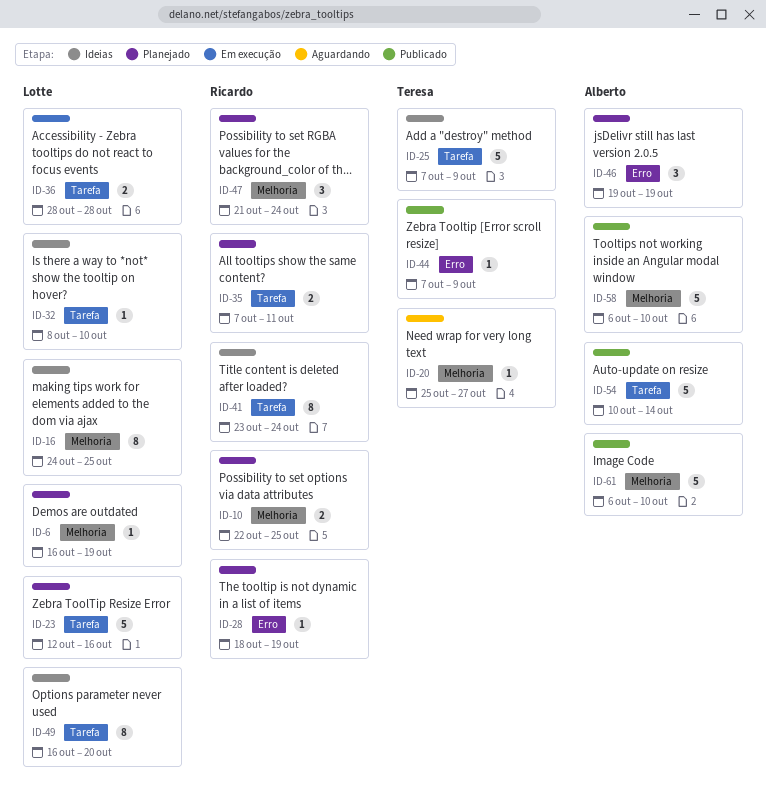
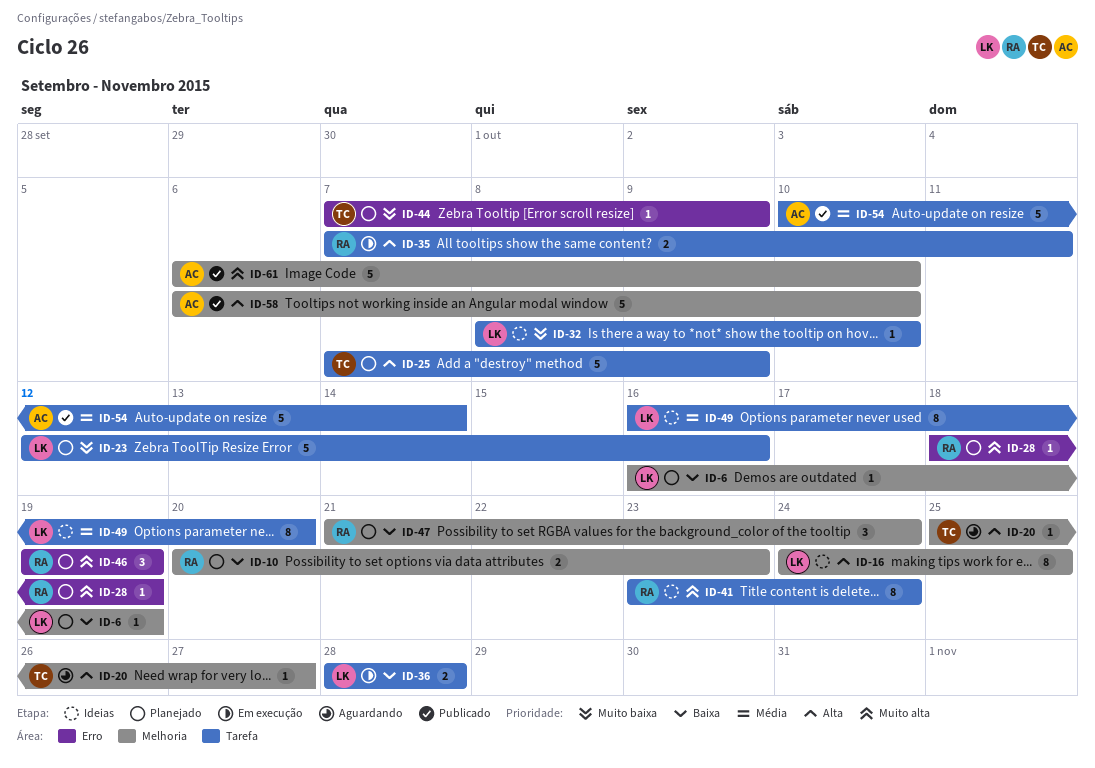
ID-10, start: Oct 22 -> Oct 20
ID-10, due: Oct 25 -> Oct 23
ID-25, status: Ideias -> Planejado
ID-35, status: Planejado -> Em execução
ID-44, status: Publicado -> Planejado
ID-46, owner: Alberto -> Ricardo

